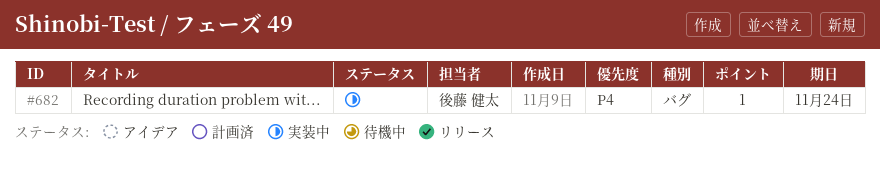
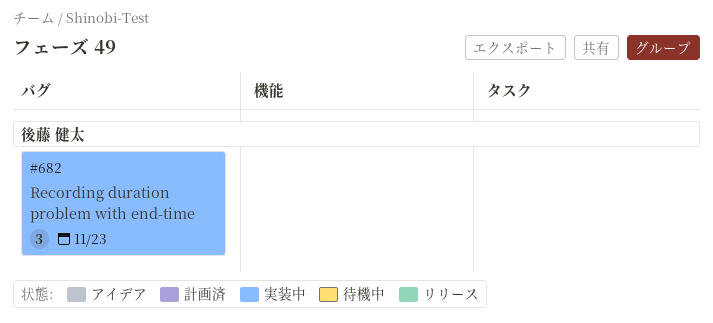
#682, estimate: 1 -> 3
#682, due: Nov 24 -> Nov 23

